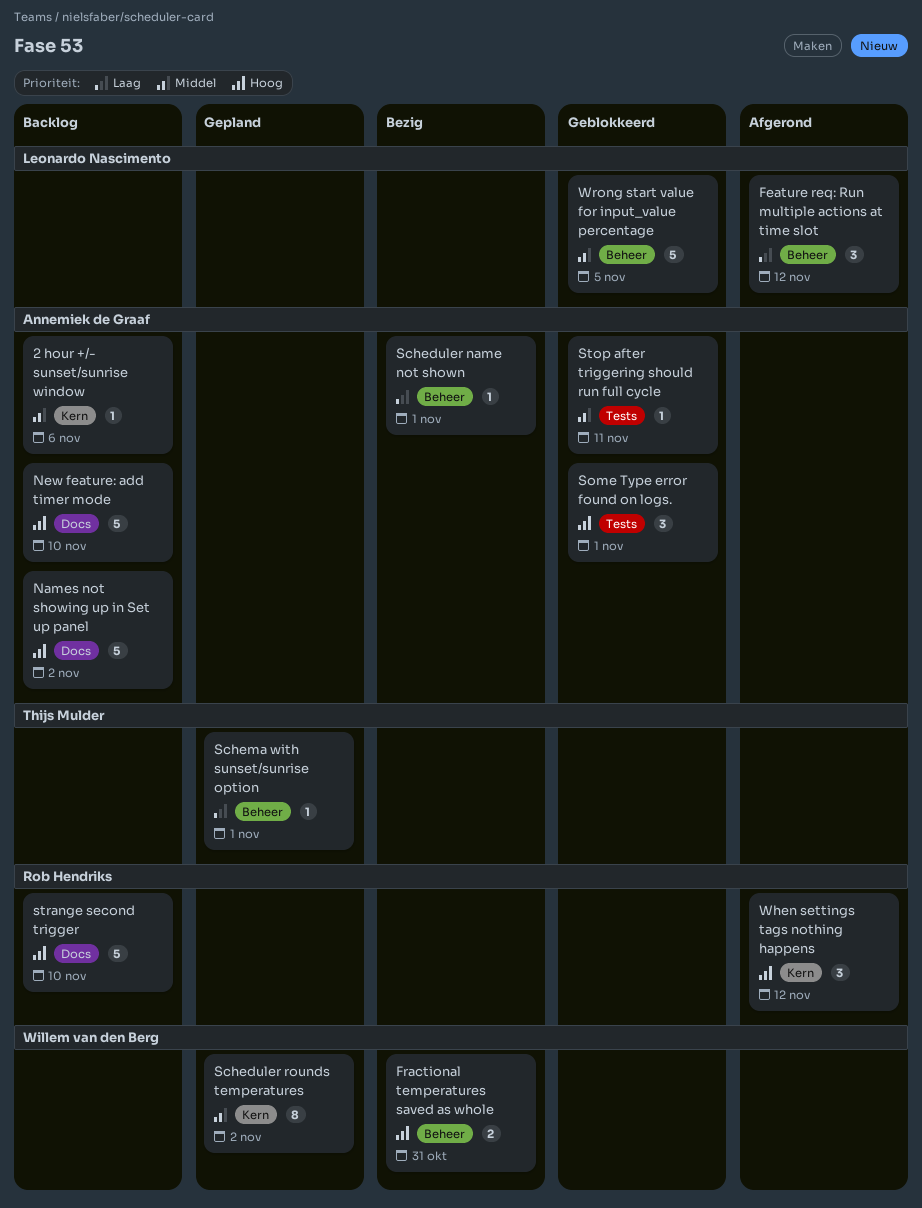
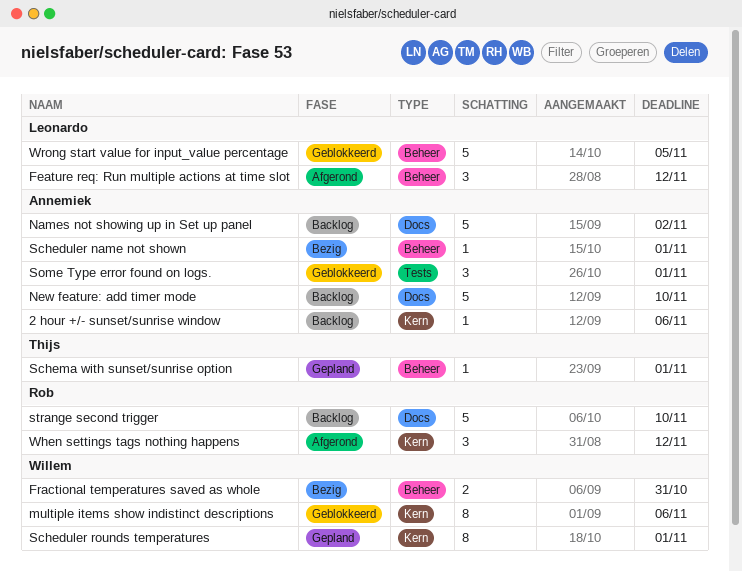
multiple items show indistinct descriptions: none -> present
Scheduler rounds temperatures, due: Nov 2 -> Nov 1
Stop after triggering should run full cycle: present -> none

